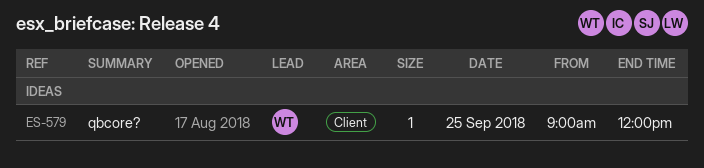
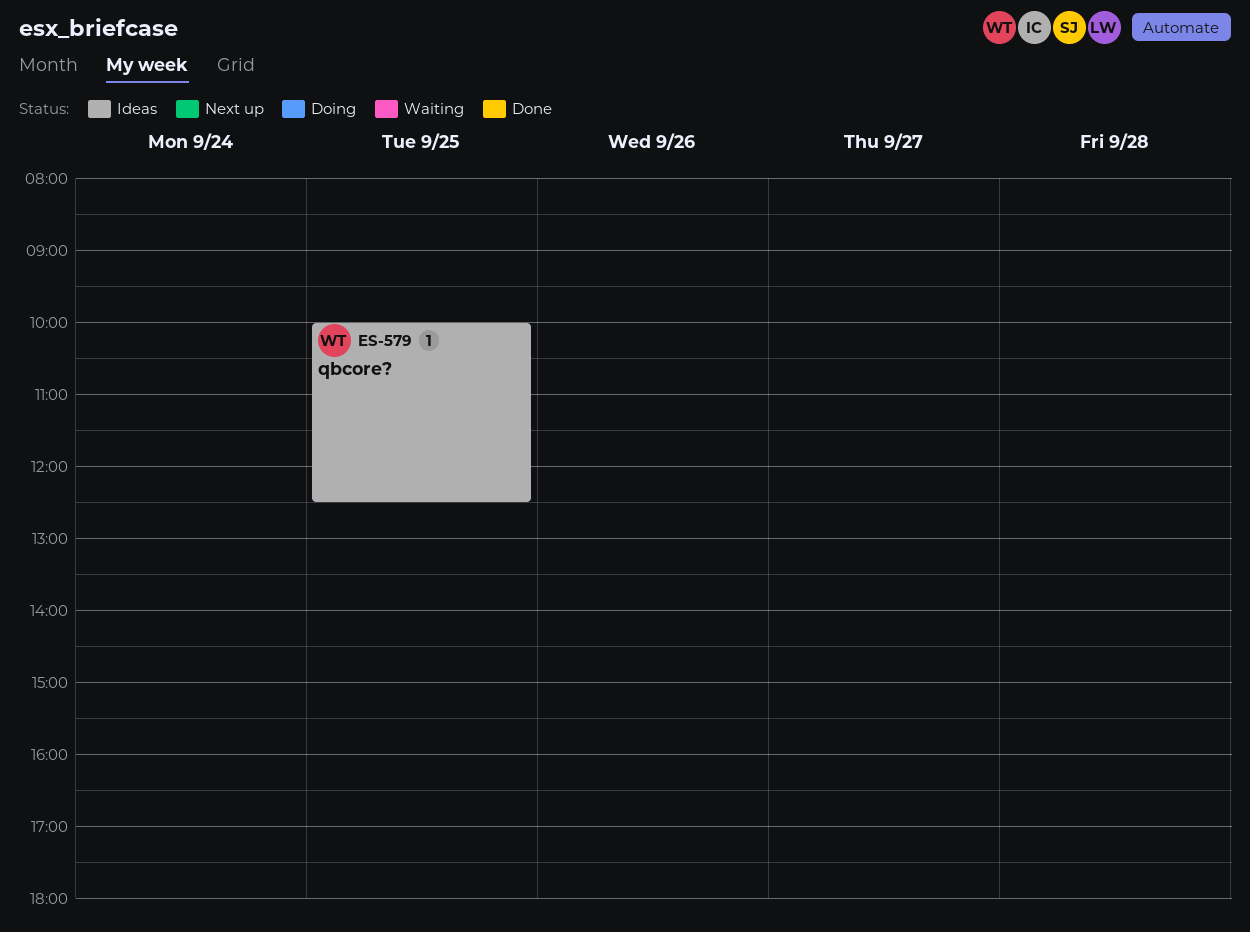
ES-579, begins: 09:00 -> 10:00
ES-579, ends: 12:00 -> 12:30

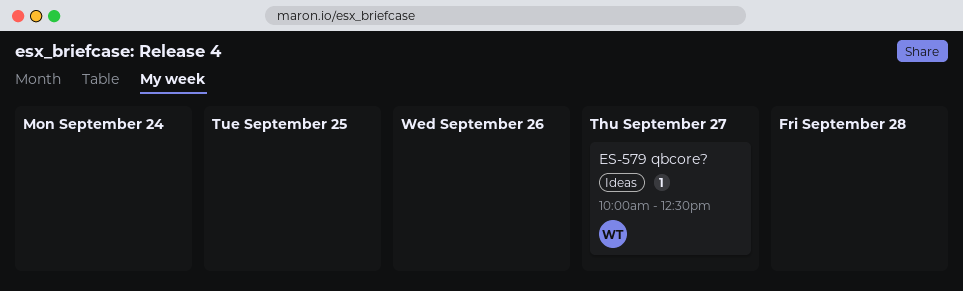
ES-579, day: Sep 25 -> Sep 27

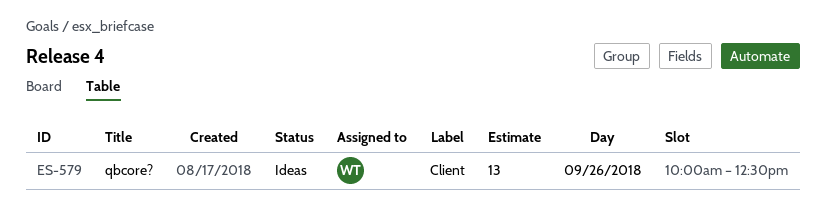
ES-579, estimate: 1 -> 13
ES-579, day: Sep 27 -> Sep 26

